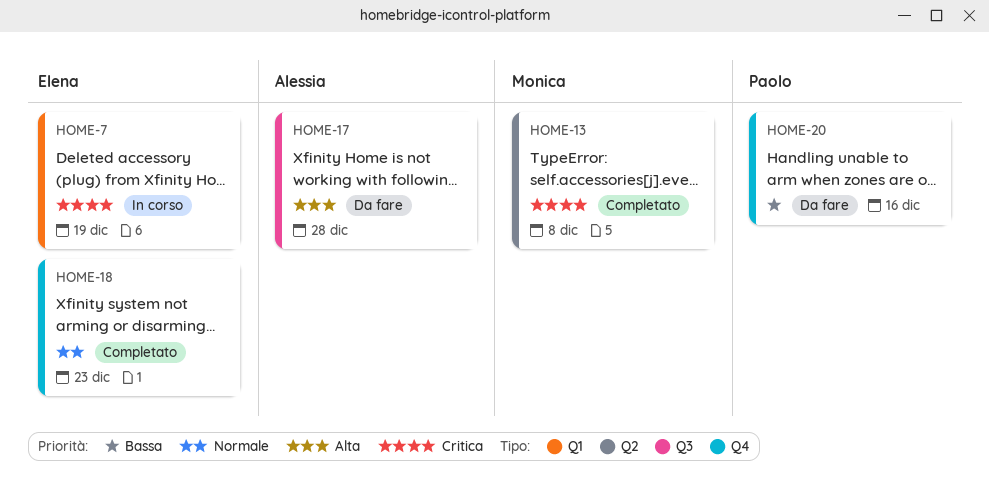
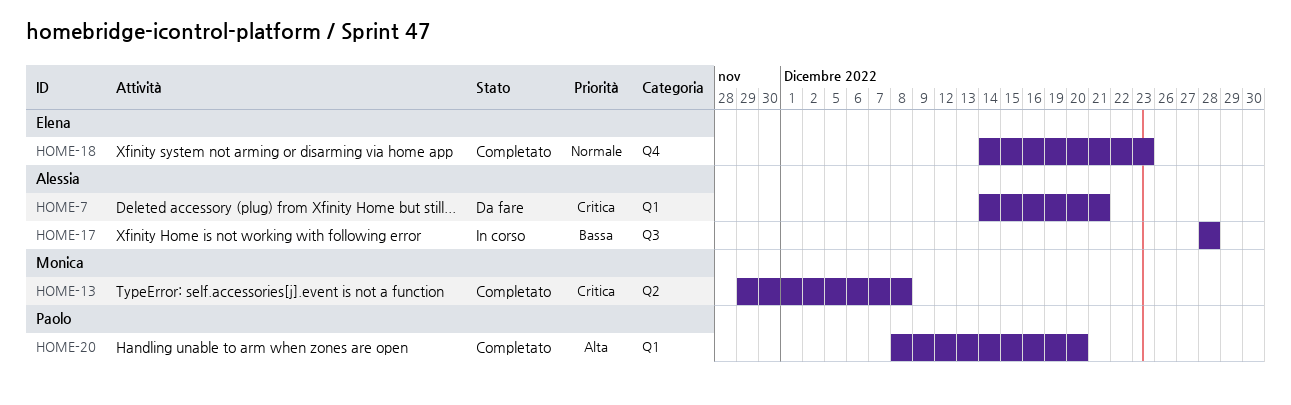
HOME-7, status: In corso -> Da fare
HOME-7, owner: Elena -> Alessia
HOME-7, due: Dec 19 -> Dec 21
HOME-17, status: Da fare -> In corso
HOME-17, priority: Alta -> Bassa
HOME-20, status: Da fare -> Completato
HOME-20, priority: Bassa -> Alta
HOME-20, label: Q4 -> Q1
HOME-20, due: Dec 16 -> Dec 20

